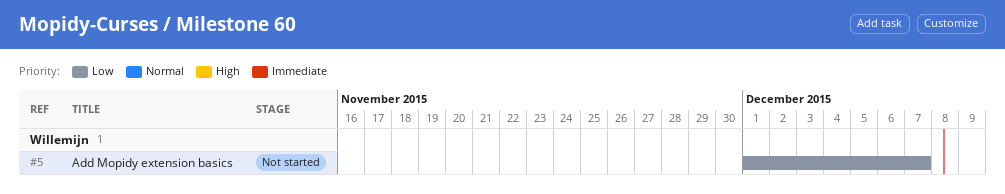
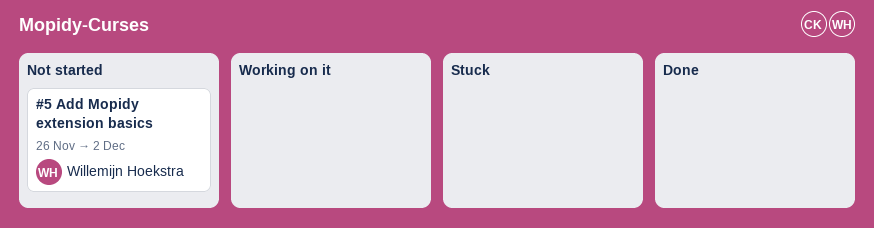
#5, start: Dec 1 -> Nov 26
#5, due: Dec 7 -> Dec 2

